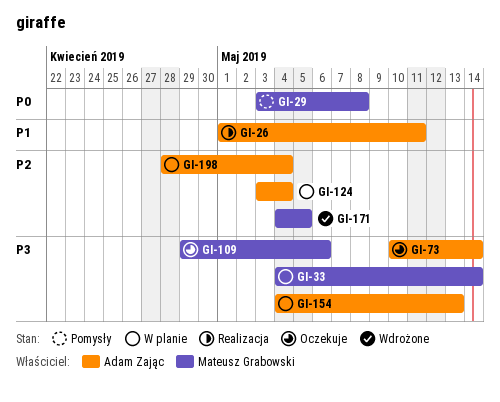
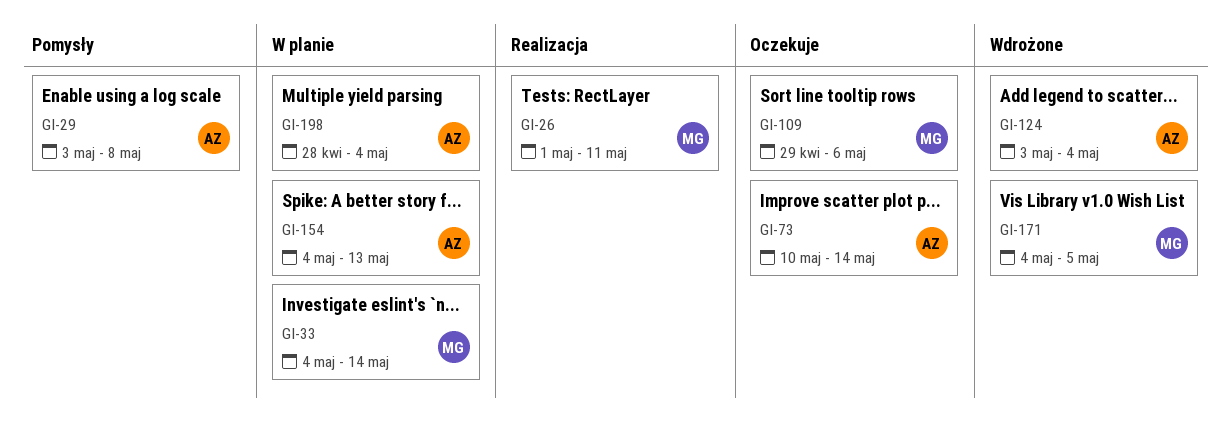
GI-26, owner: Adam Zając -> Mateusz Grabowski
GI-29, owner: Mateusz Grabowski -> Adam Zając
GI-124, status: W planie -> Wdrożone

